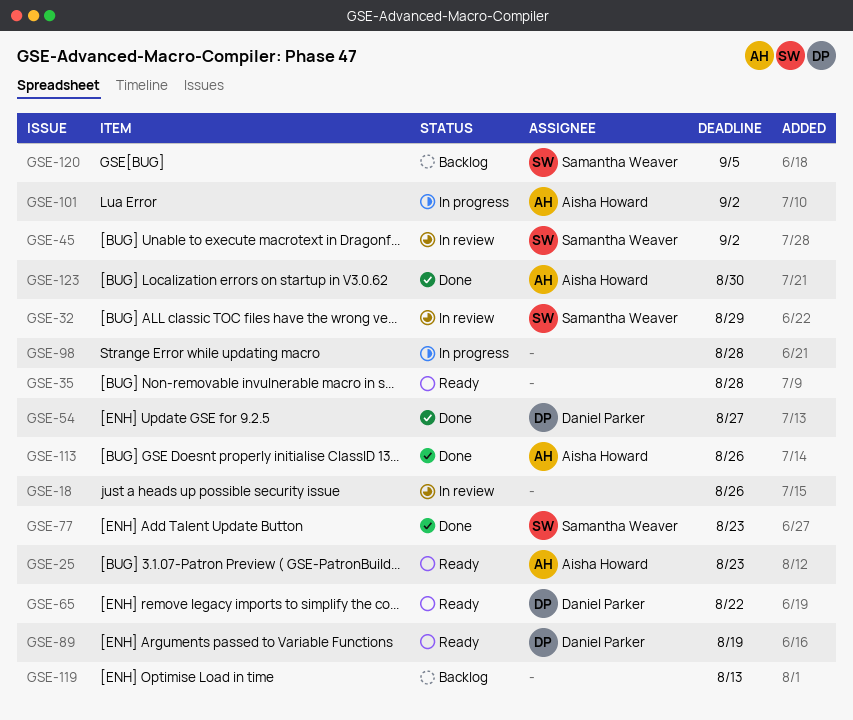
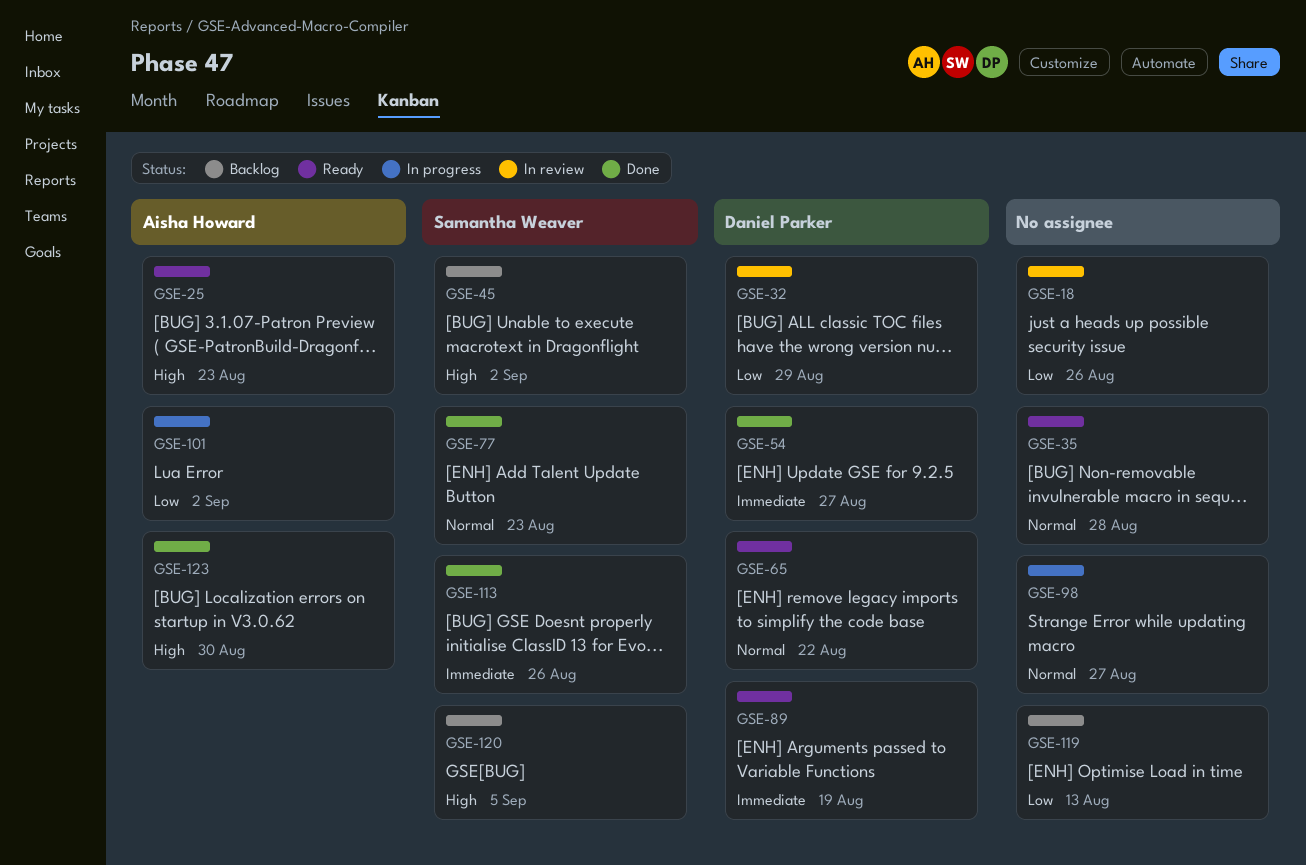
GSE-32, owner: Samantha Weaver -> Daniel Parker
GSE-45, status: In review -> Backlog
GSE-98, due: Aug 28 -> Aug 27
GSE-113, owner: Aisha Howard -> Samantha Weaver

